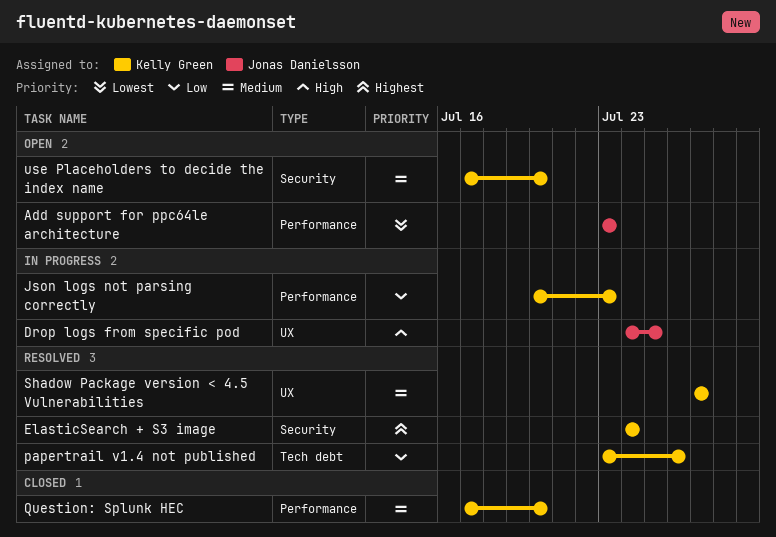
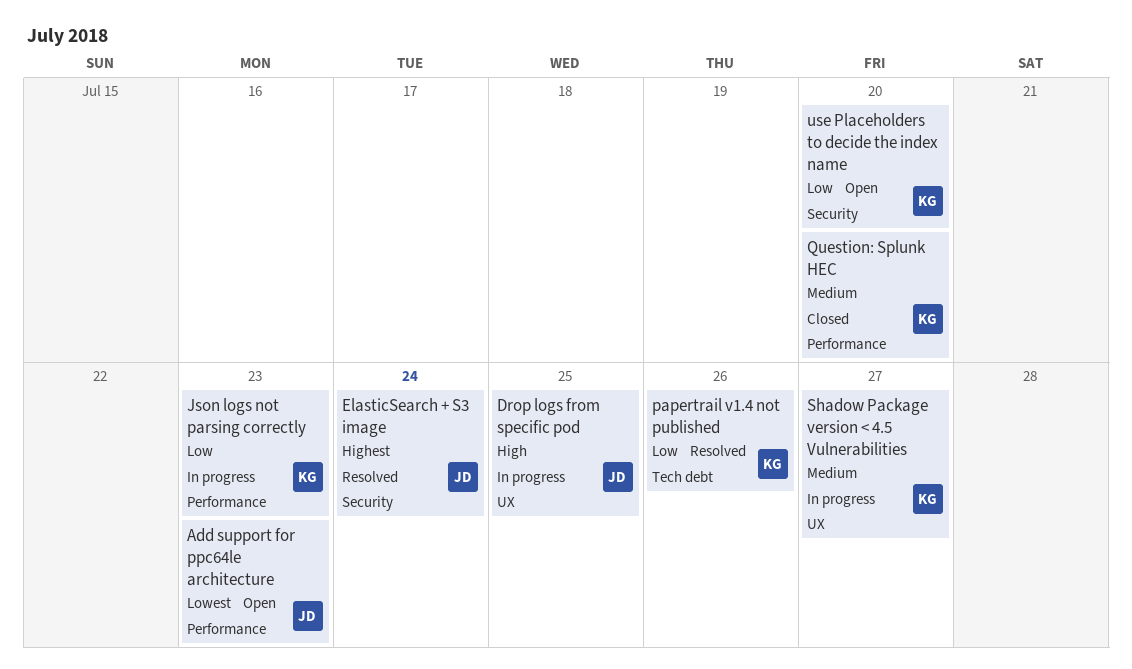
ElasticSearch + S3 image, owner: Kelly Green -> Jonas Danielsson
Shadow Package version < 4.5 Vulnerabilities, status: Resolved -> In progress
use Placeholders to decide the index name, priority: Medium -> Low

